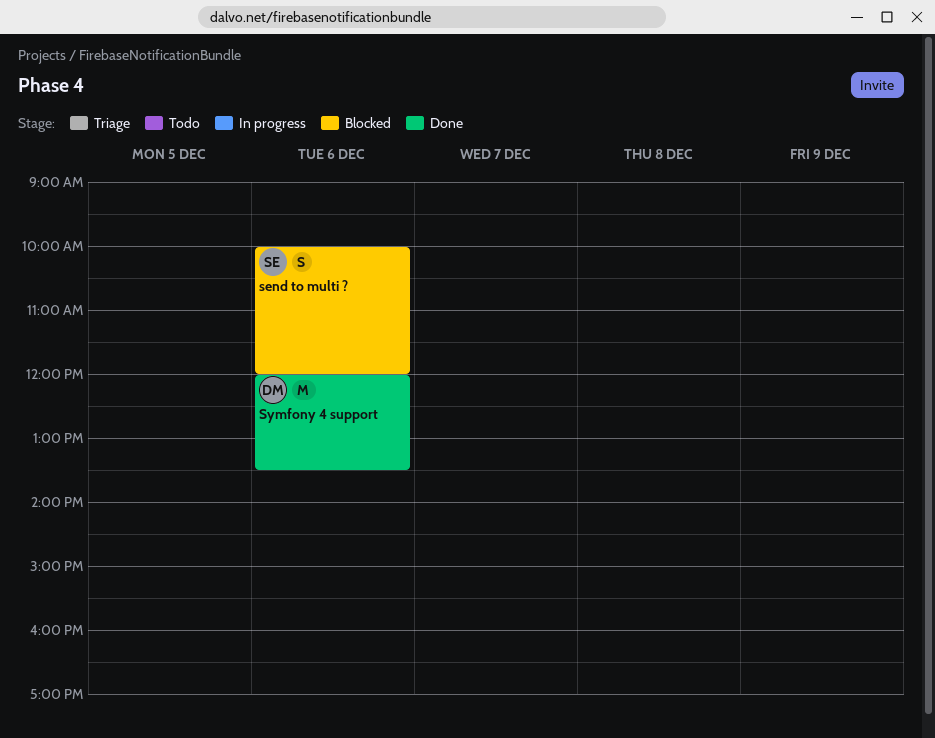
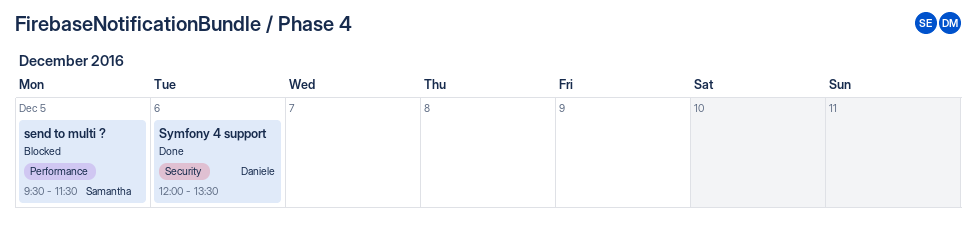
send to multi ?, day: Dec 6 -> Dec 5
send to multi ?, begins: 10:00 -> 09:30
send to multi ?, ends: 12:00 -> 11:30

